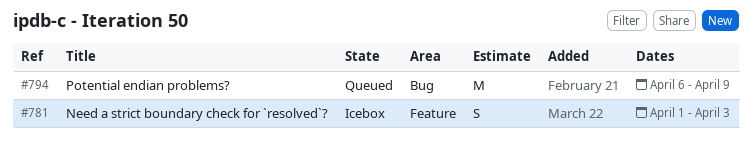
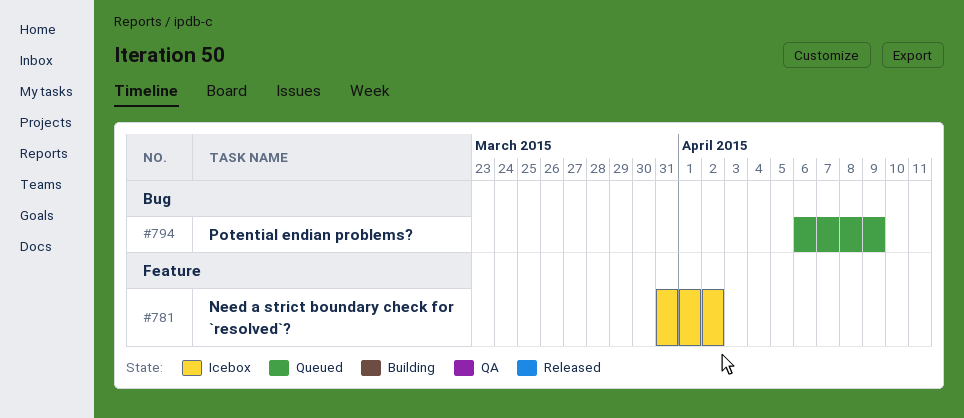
#781, start: Apr 1 -> Mar 31
#781, due: Apr 3 -> Apr 2

